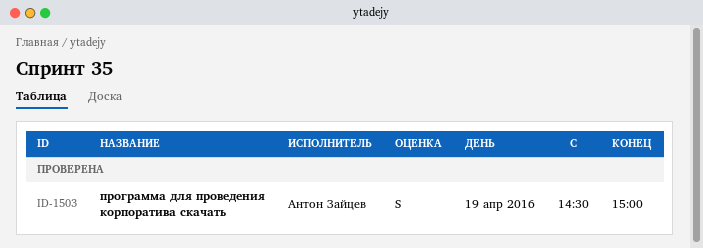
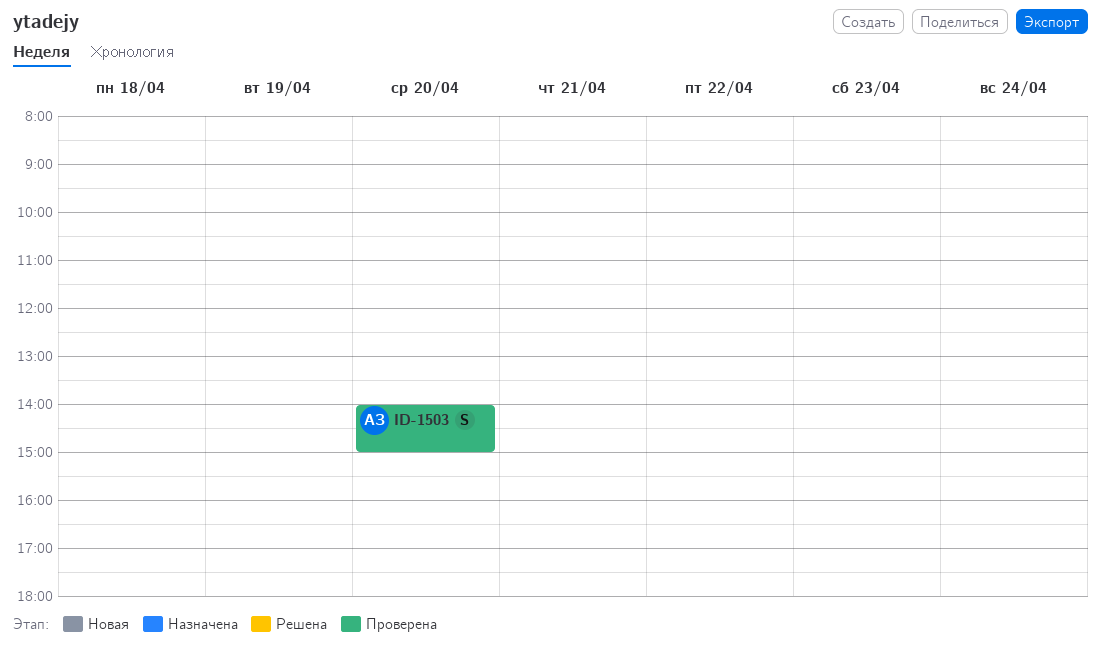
ID-1503, day: Apr 19 -> Apr 20
ID-1503, begins: 14:30 -> 14:00

